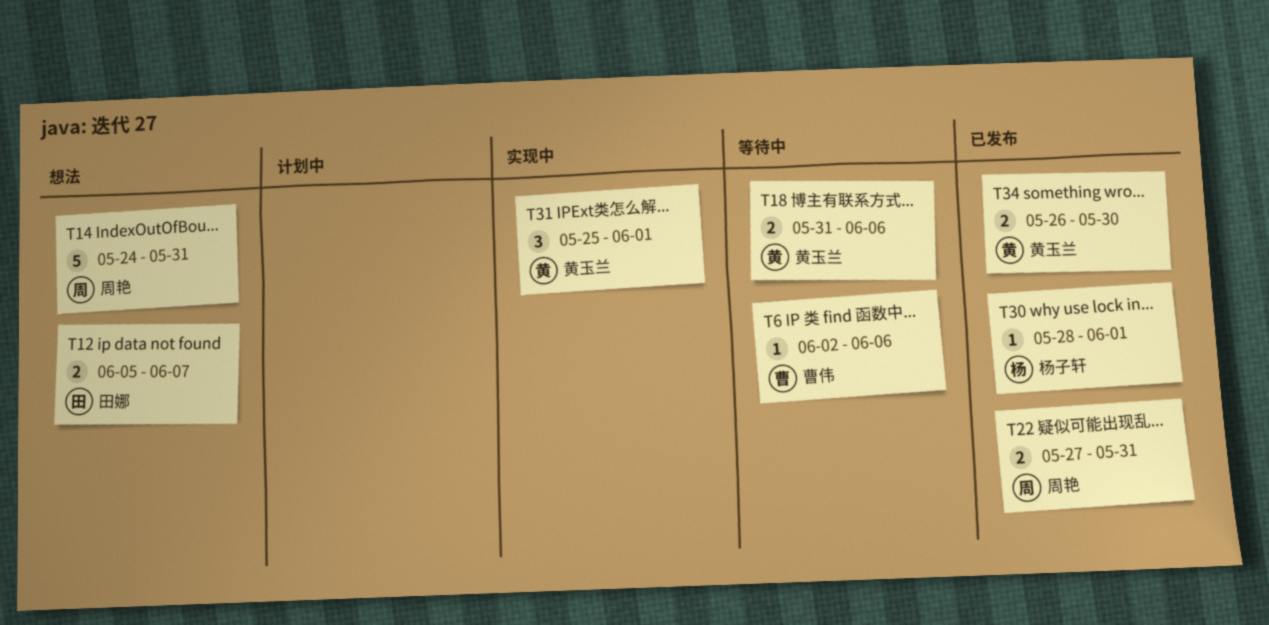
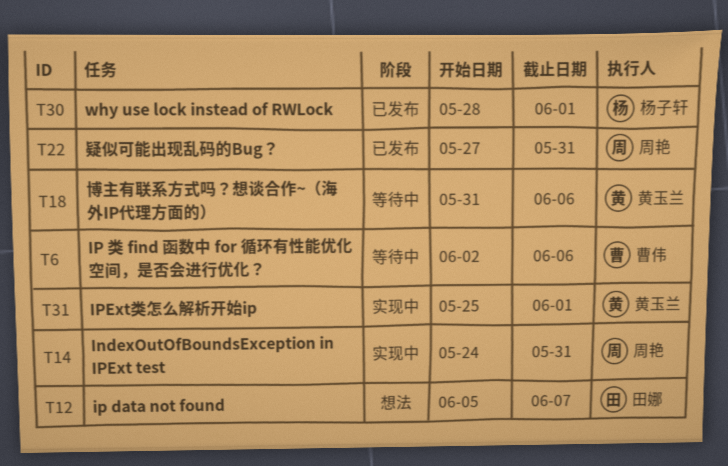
T14, status: 想法 -> 实现中
T34: present -> none

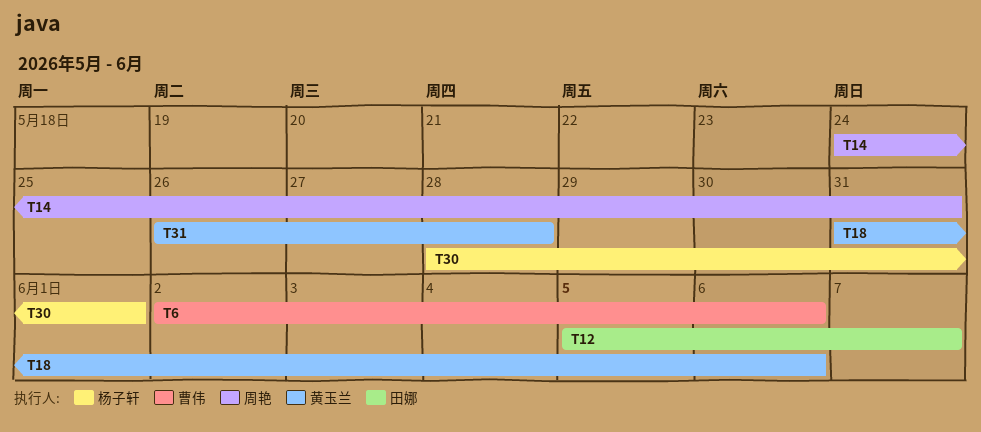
T22: present -> none
T31, start: May 25 -> May 26
T31, due: Jun 1 -> May 28

